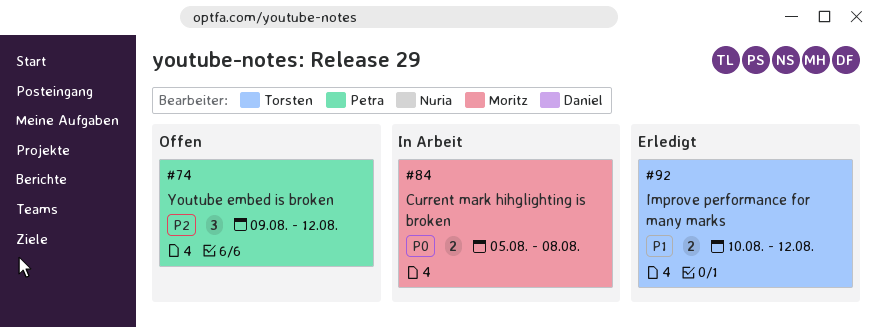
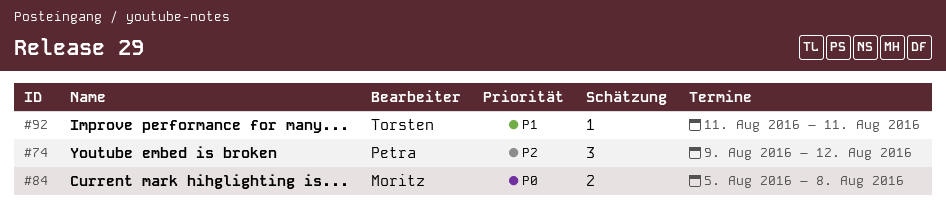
#92, estimate: 2 -> 1
#92, start: Aug 10 -> Aug 11
#92, due: Aug 12 -> Aug 11

